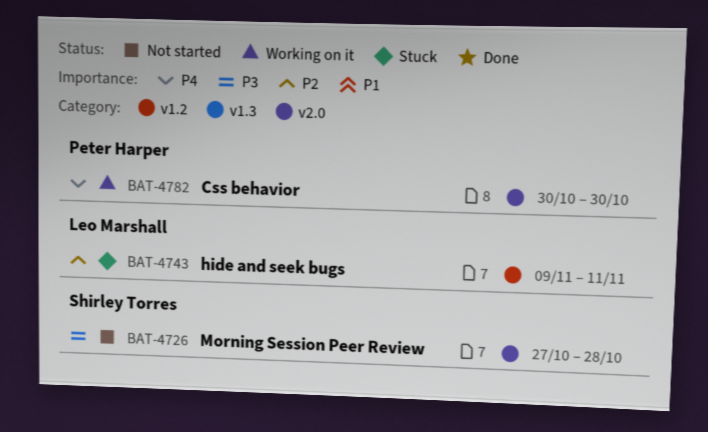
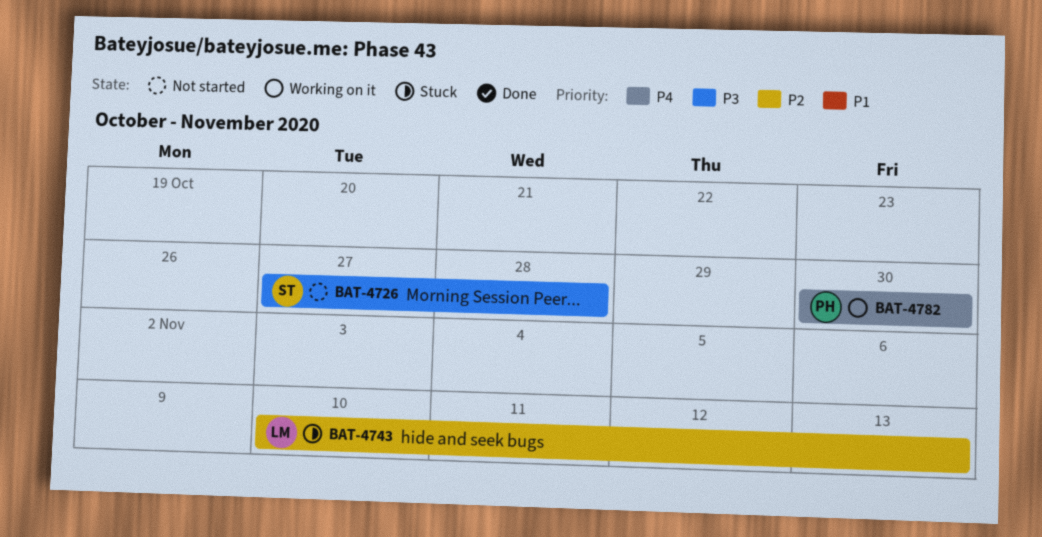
BAT-4743, start: Nov 9 -> Nov 10
BAT-4743, due: Nov 11 -> Nov 13

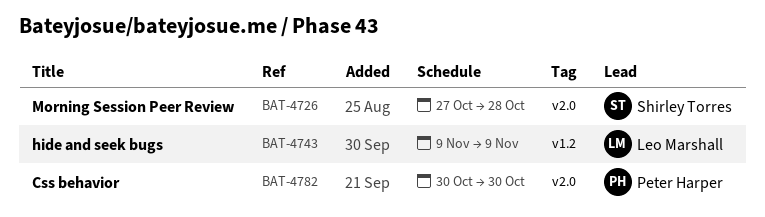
BAT-4743, start: Nov 10 -> Nov 9
BAT-4743, due: Nov 13 -> Nov 9

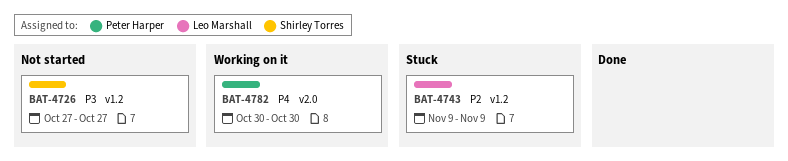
BAT-4726, label: v2.0 -> v1.2
BAT-4726, due: Oct 28 -> Oct 27

